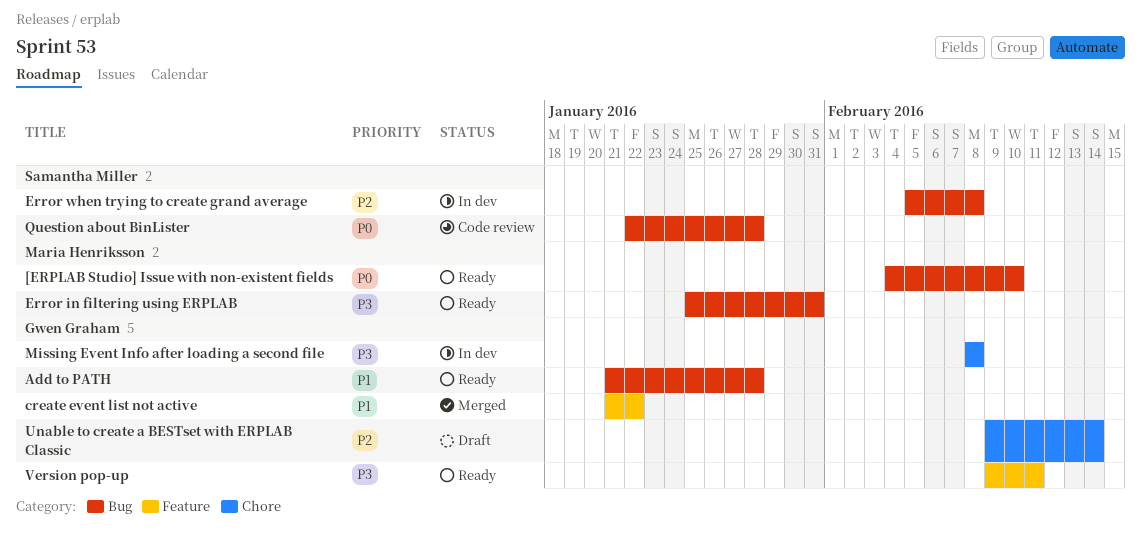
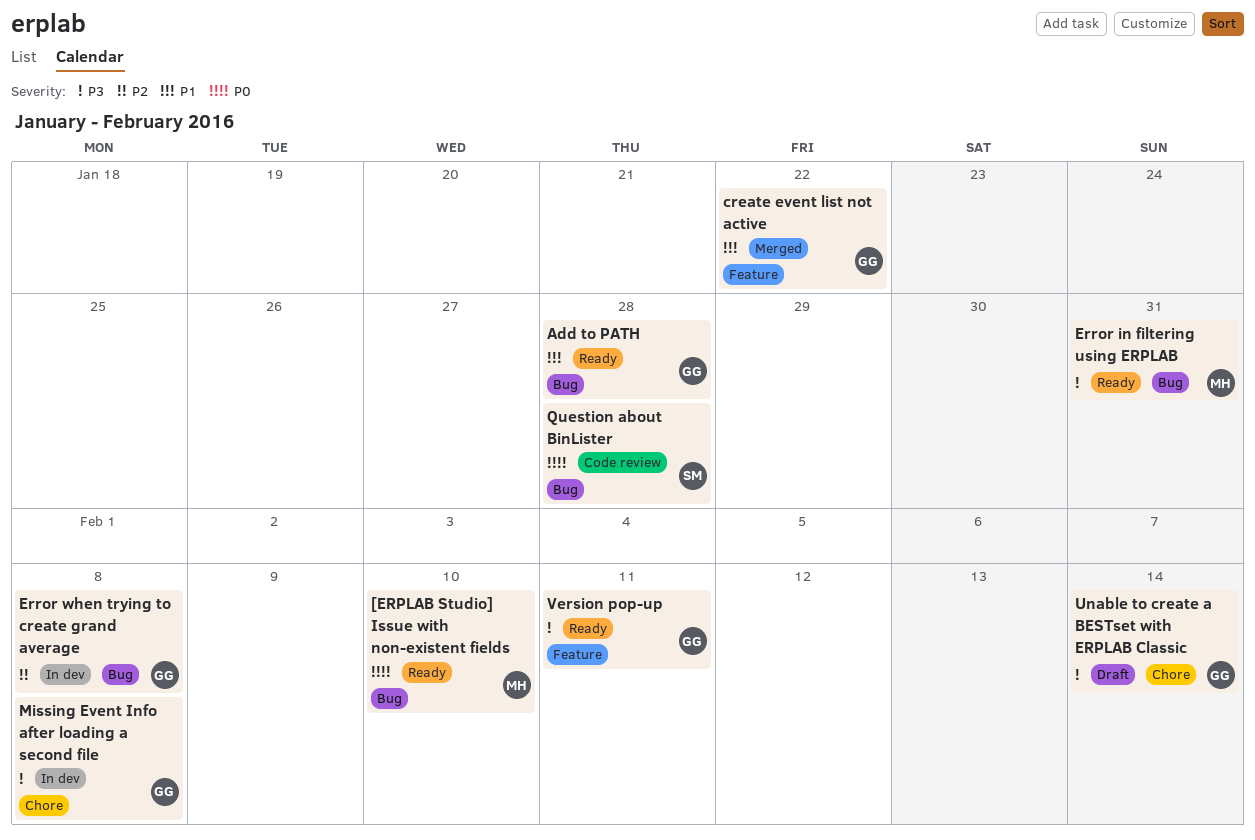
Error when trying to create grand average, owner: Samantha Miller -> Gwen Graham
Unable to create a BESTset with ERPLAB Classic, priority: P2 -> P3

